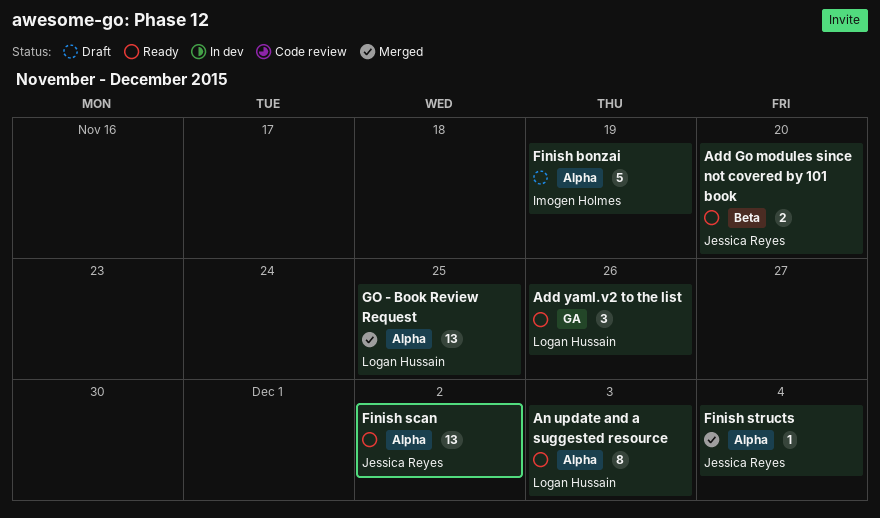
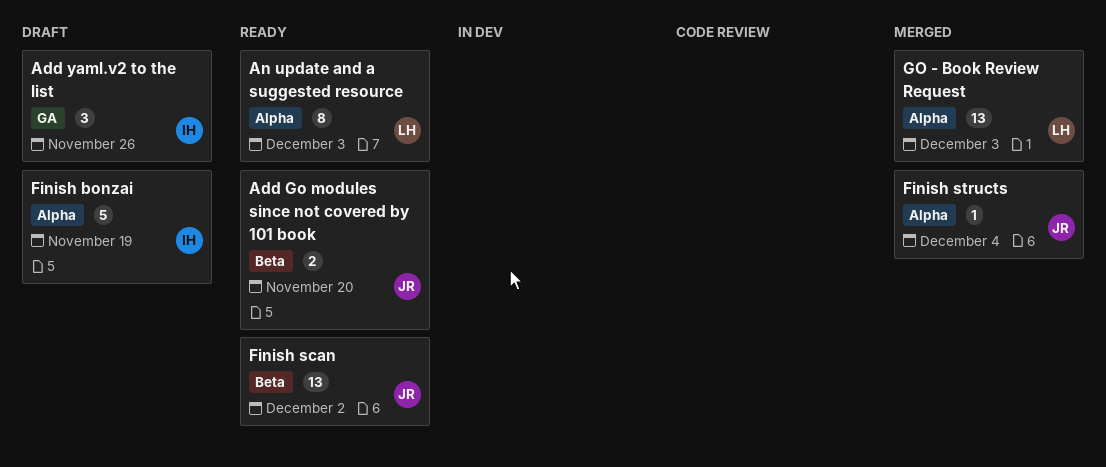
Add yaml.v2 to the list, status: Ready -> Draft
Add yaml.v2 to the list, owner: Logan Hussain -> Imogen Holmes
Finish scan, label: Alpha -> Beta
GO - Book Review Request, due: Nov 25 -> Dec 3

